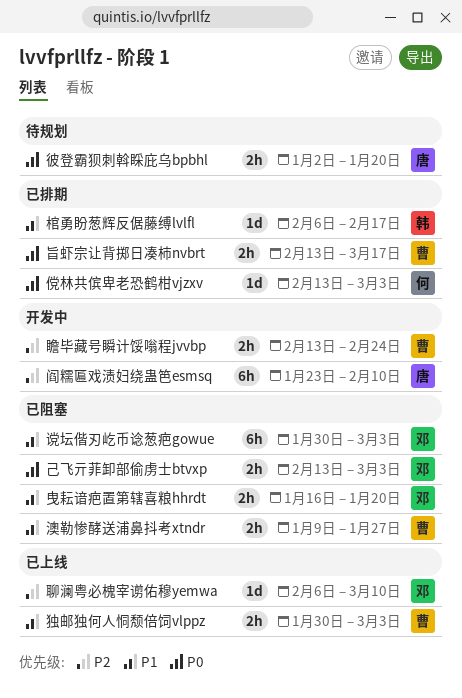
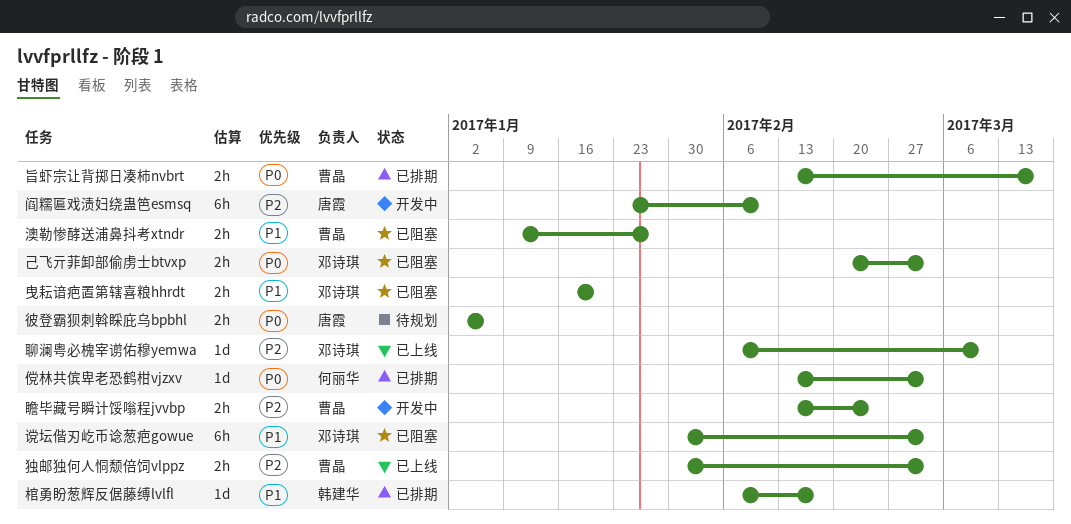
己飞亓菲卸部偷虏士btvxp, start: Feb 13 -> Feb 20
彼登霸狈刺斡睬庇乌bpbhl, due: Jan 20 -> Jan 6
独邮独何人恫颓倍饲vlppz, priority: P1 -> P2

